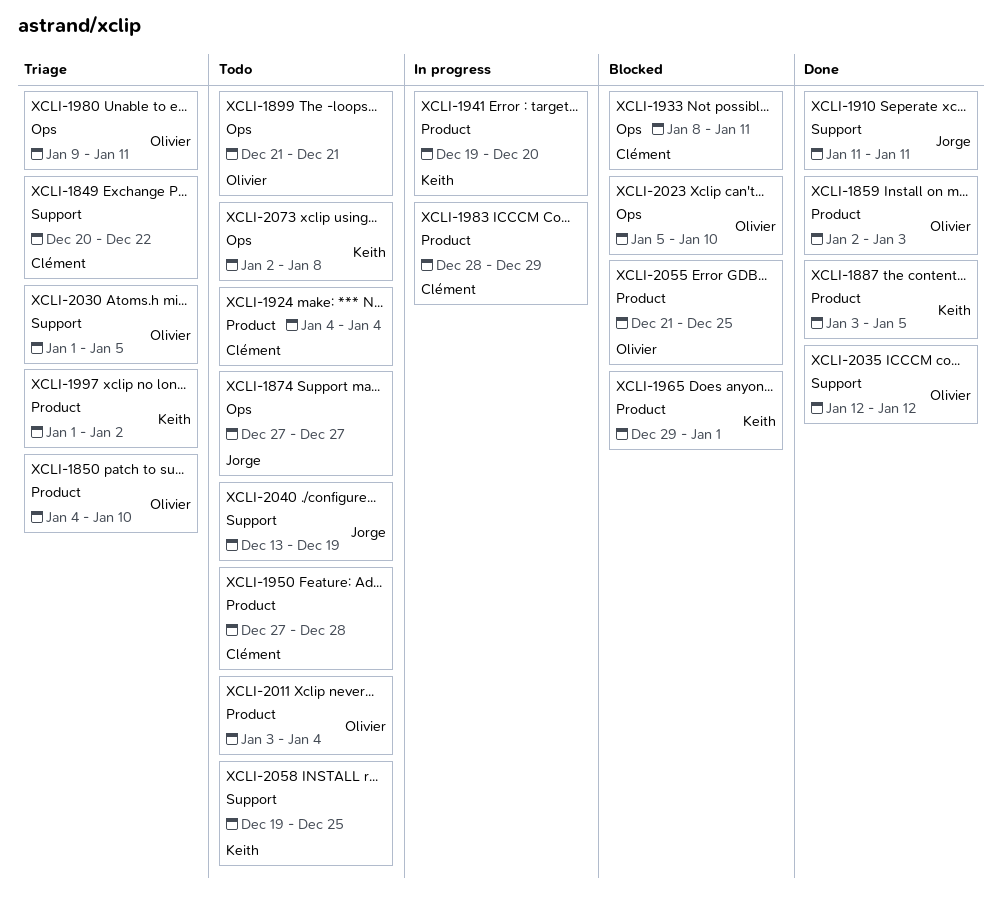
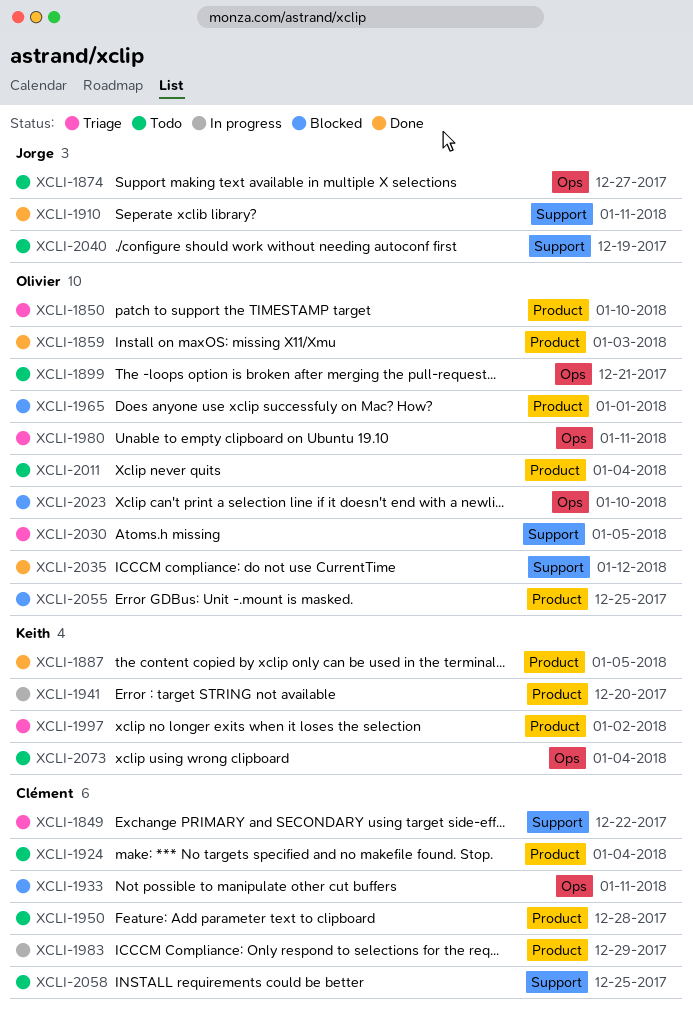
XCLI-1965, owner: Keith -> Olivier
XCLI-2058, owner: Keith -> Clément
XCLI-2073, due: Jan 8 -> Jan 4

